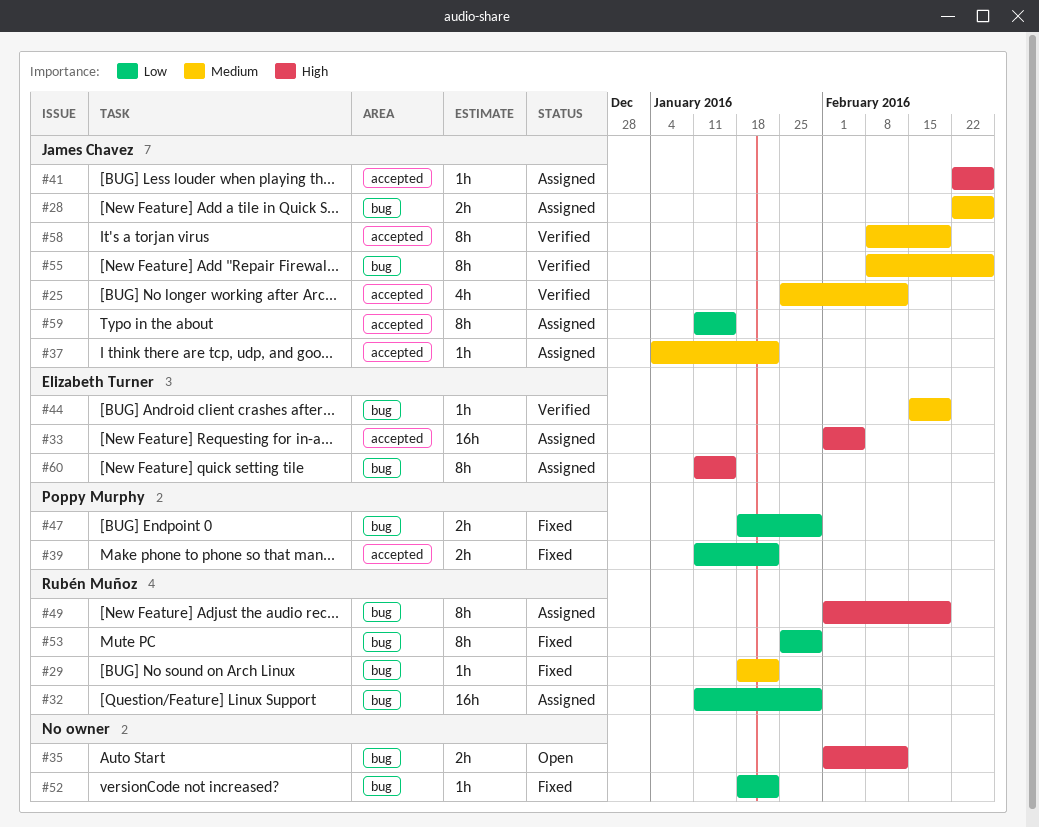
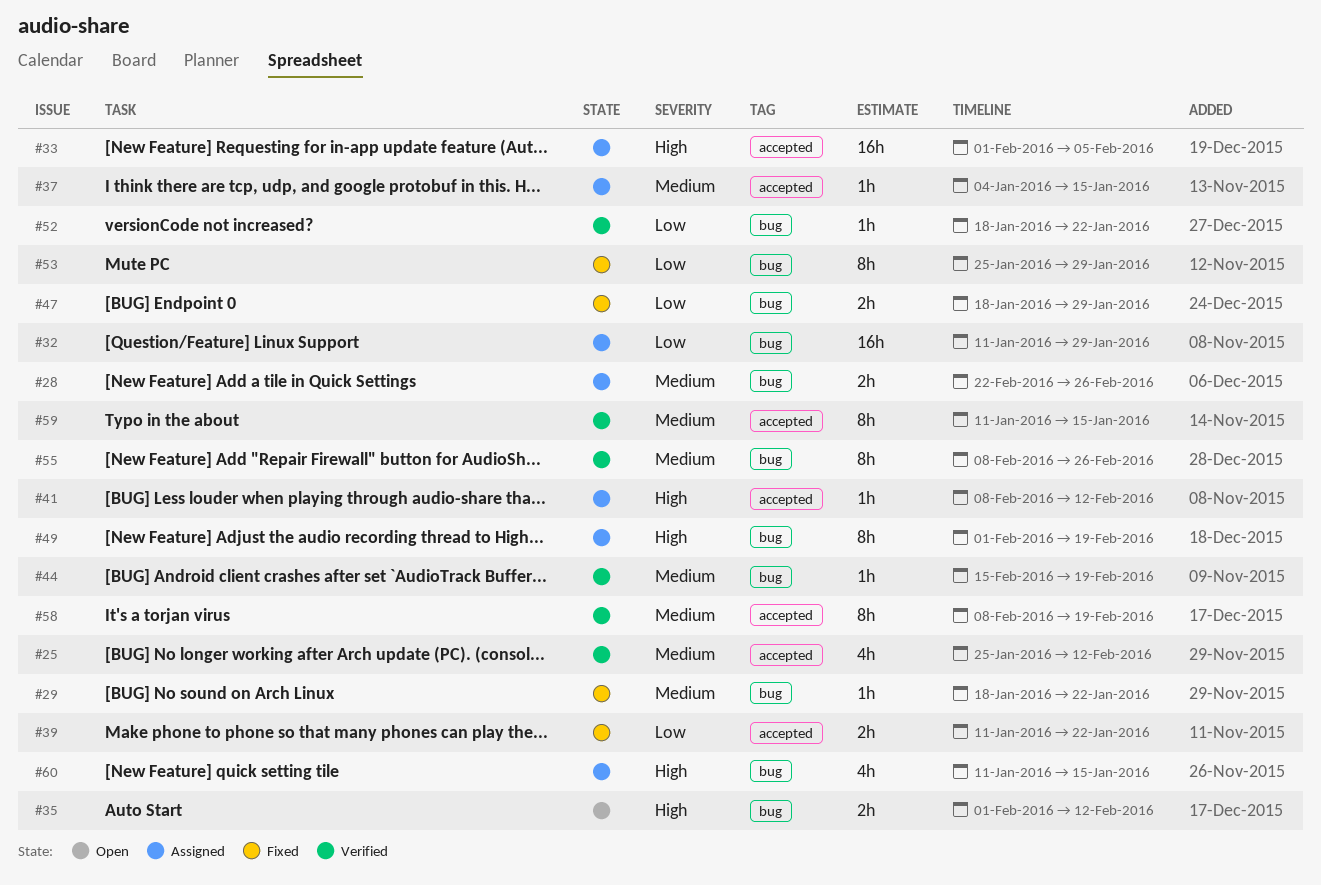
#37, due: Jan 22 -> Jan 15
#41, start: Feb 22 -> Feb 8
#41, due: Feb 26 -> Feb 12
#52, status: Fixed -> Verified
#59, status: Assigned -> Verified
#59, priority: Low -> Medium
#60, estimate: 8h -> 4h

